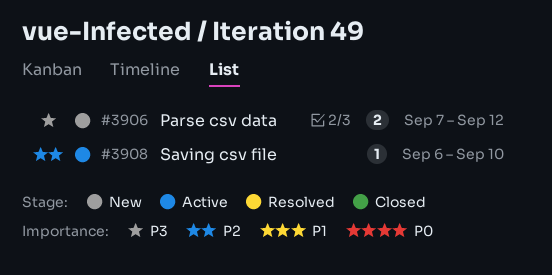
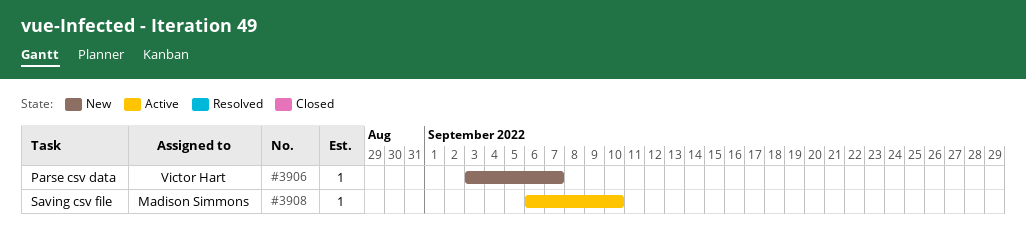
#3906, estimate: 2 -> 1
#3906, start: Sep 7 -> Sep 3
#3906, due: Sep 12 -> Sep 7

